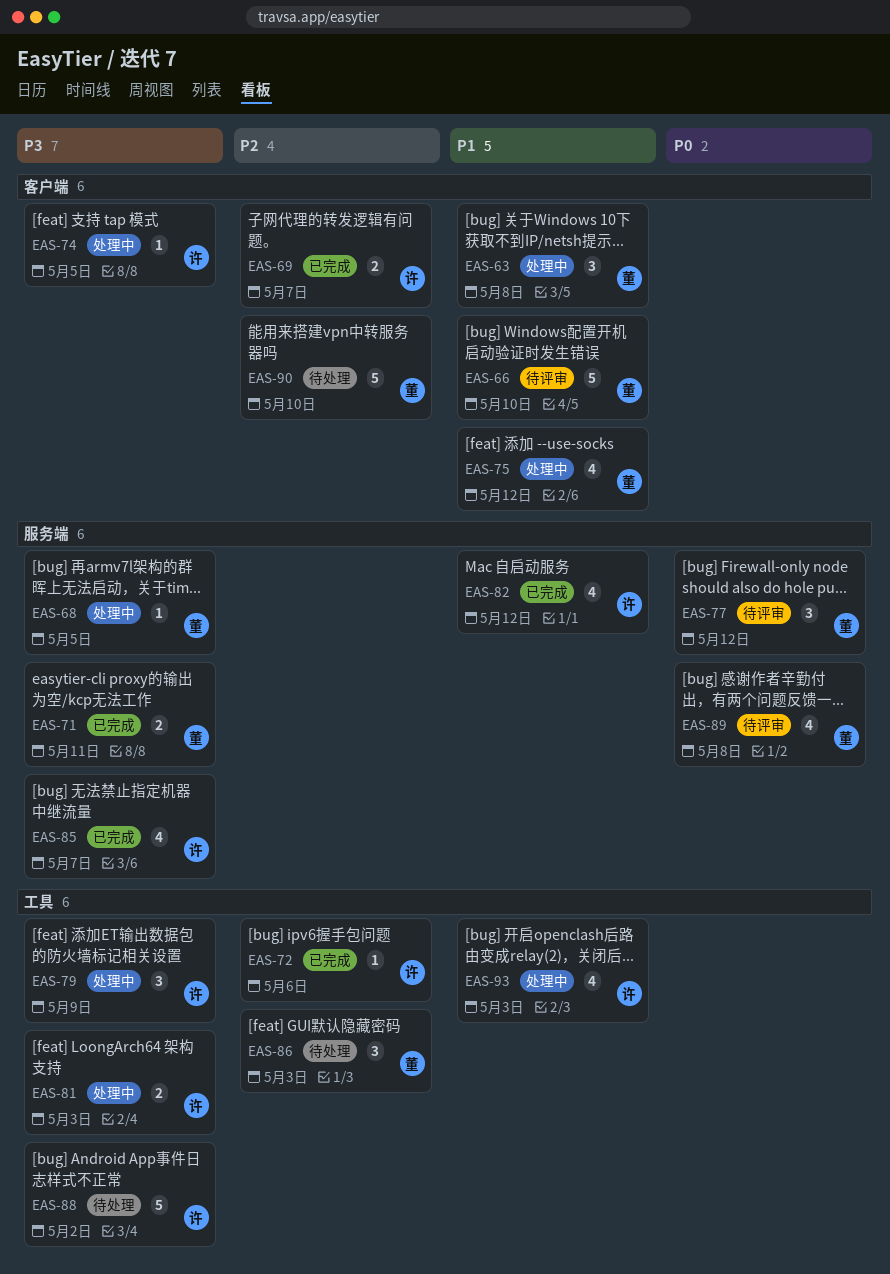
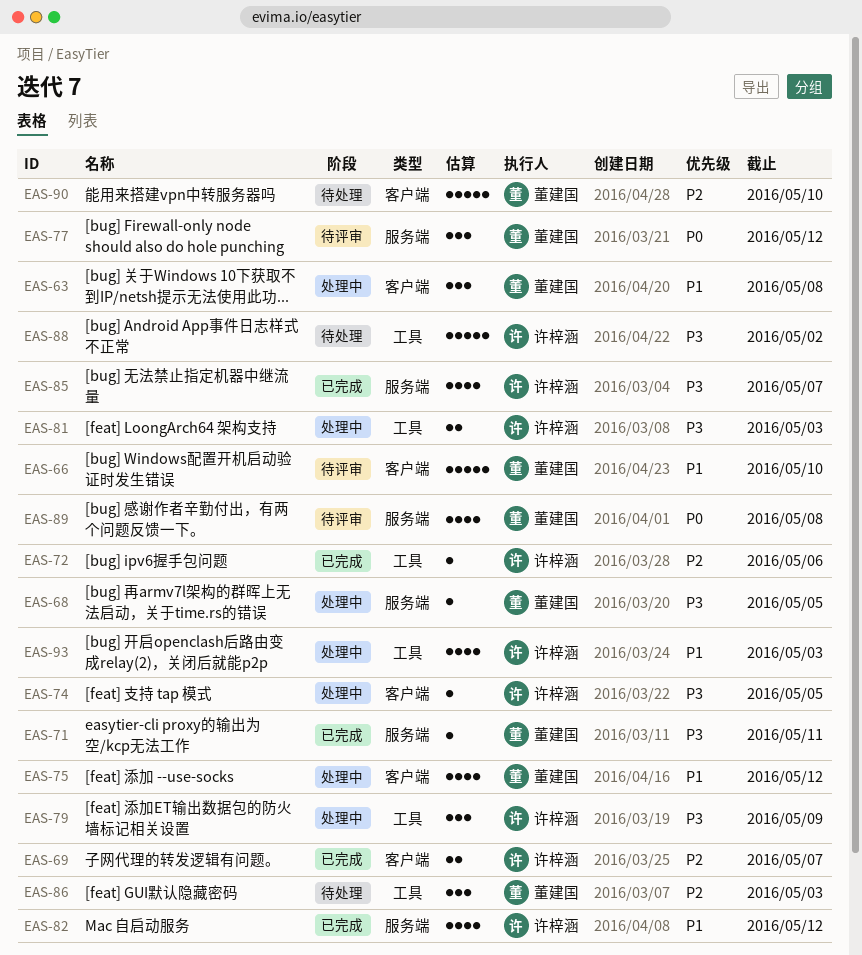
EAS-71, estimate: 2 -> 1

